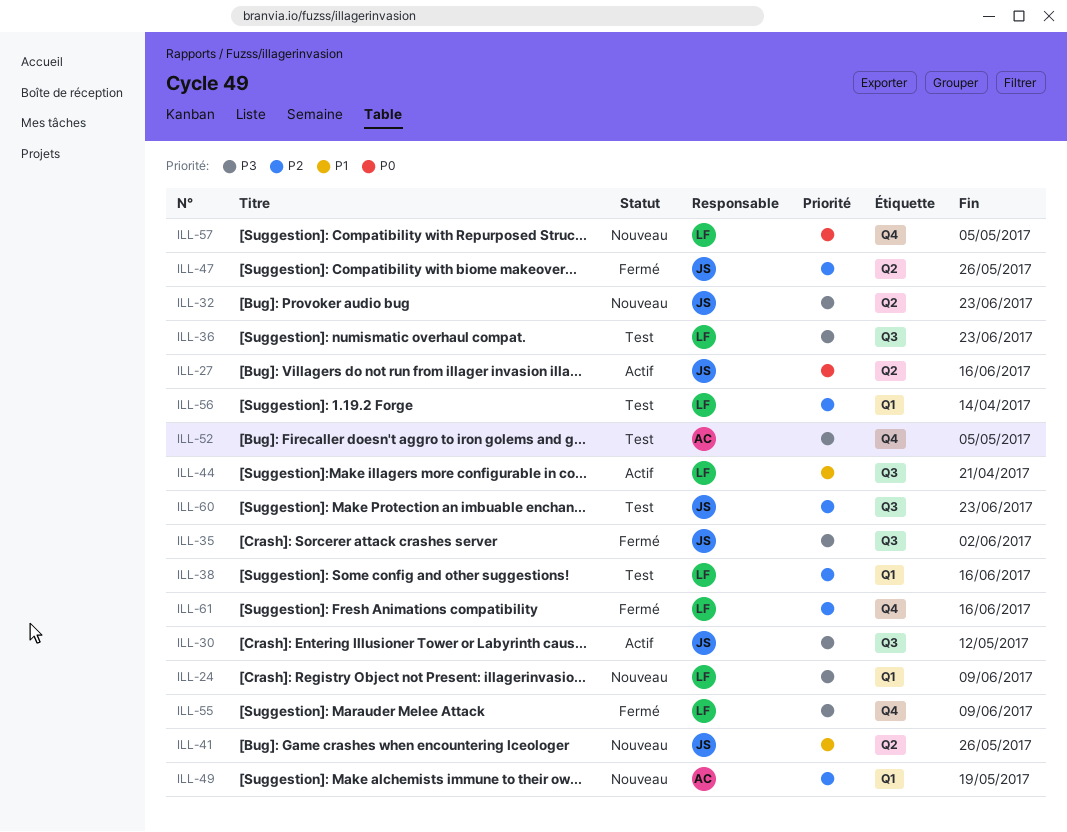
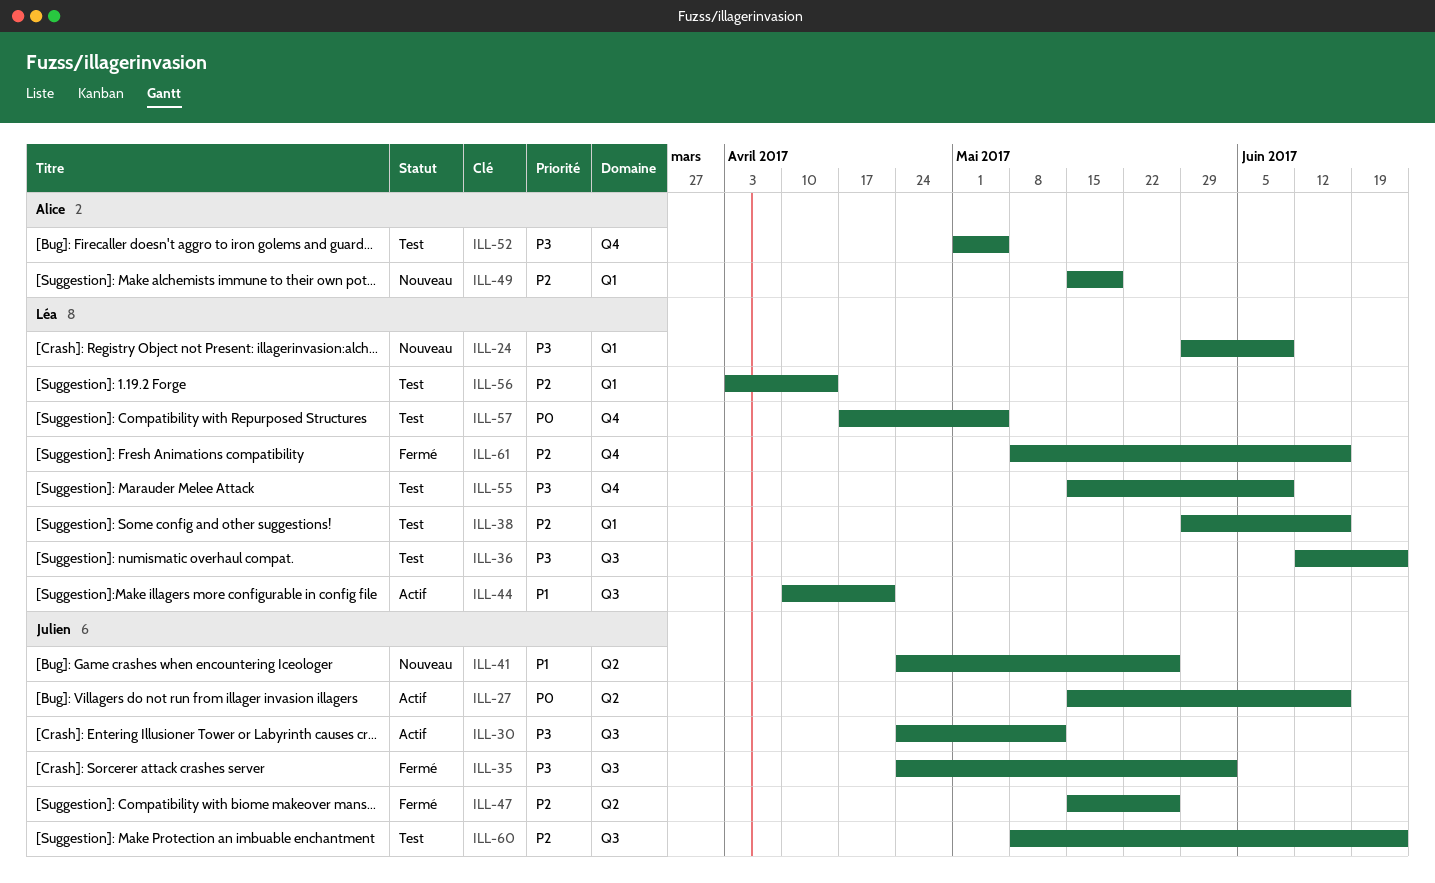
ILL-32: present -> none
ILL-55, status: Fermé -> Test
ILL-57, status: Nouveau -> Test

